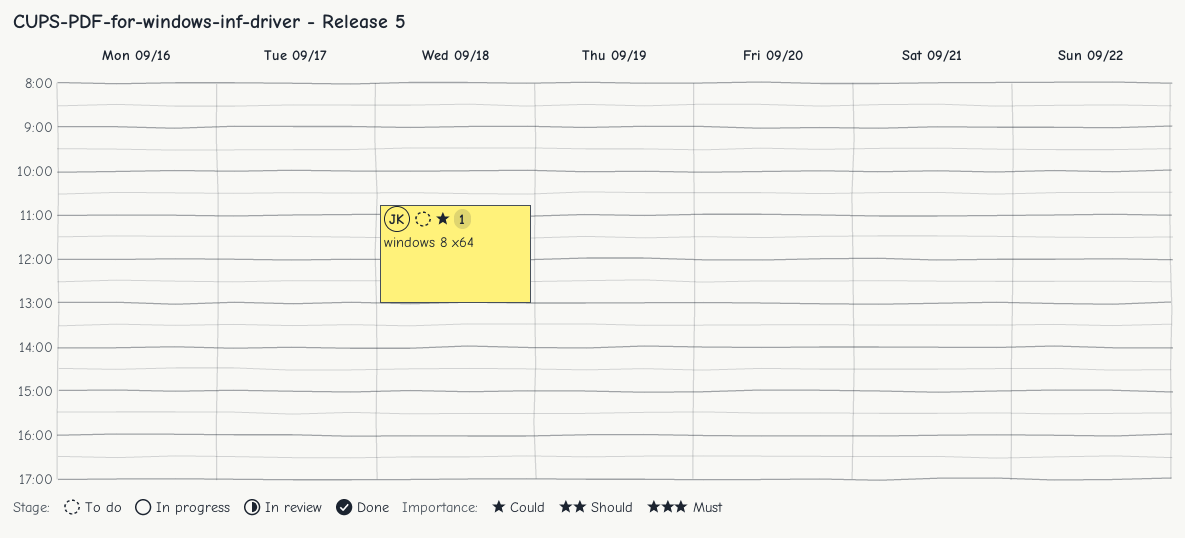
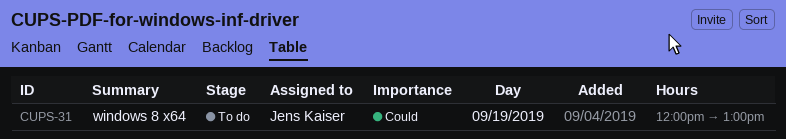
windows 8 x64, day: Sep 18 -> Sep 19
windows 8 x64, begins: 10:45 -> 12:00

